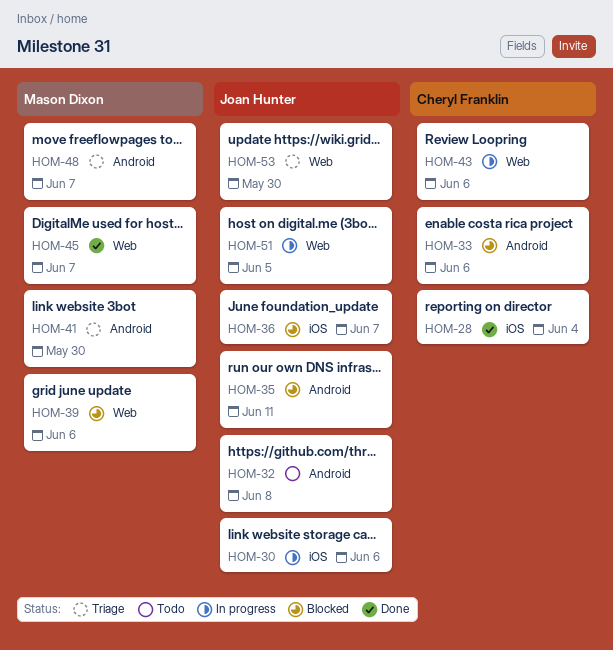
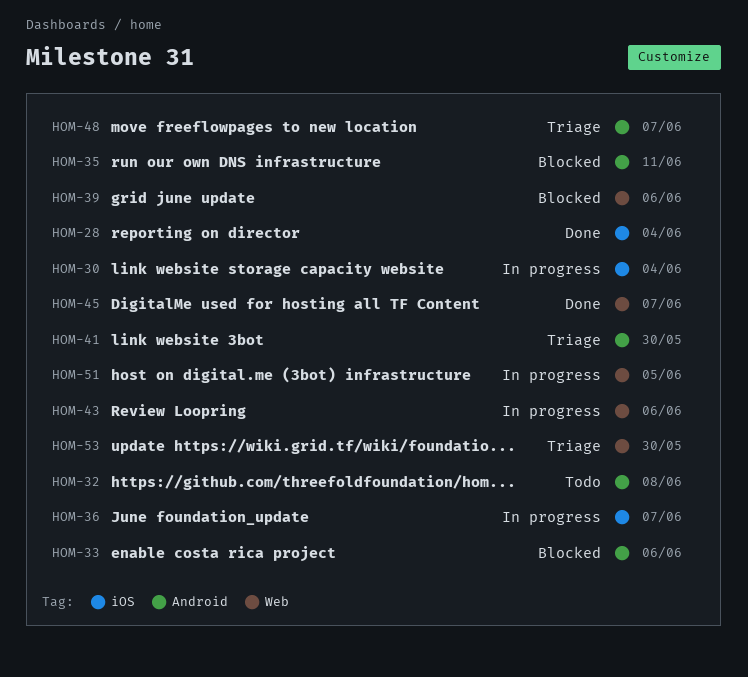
HOM-30, due: Jun 6 -> Jun 4
HOM-36, status: Blocked -> In progress

